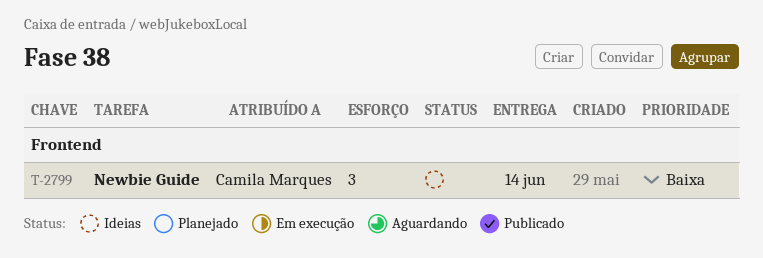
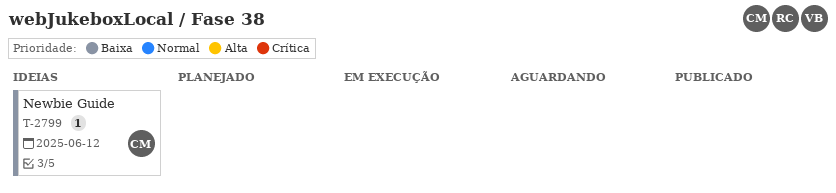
T-2799, estimate: 3 -> 1
T-2799, due: Jun 14 -> Jun 12

